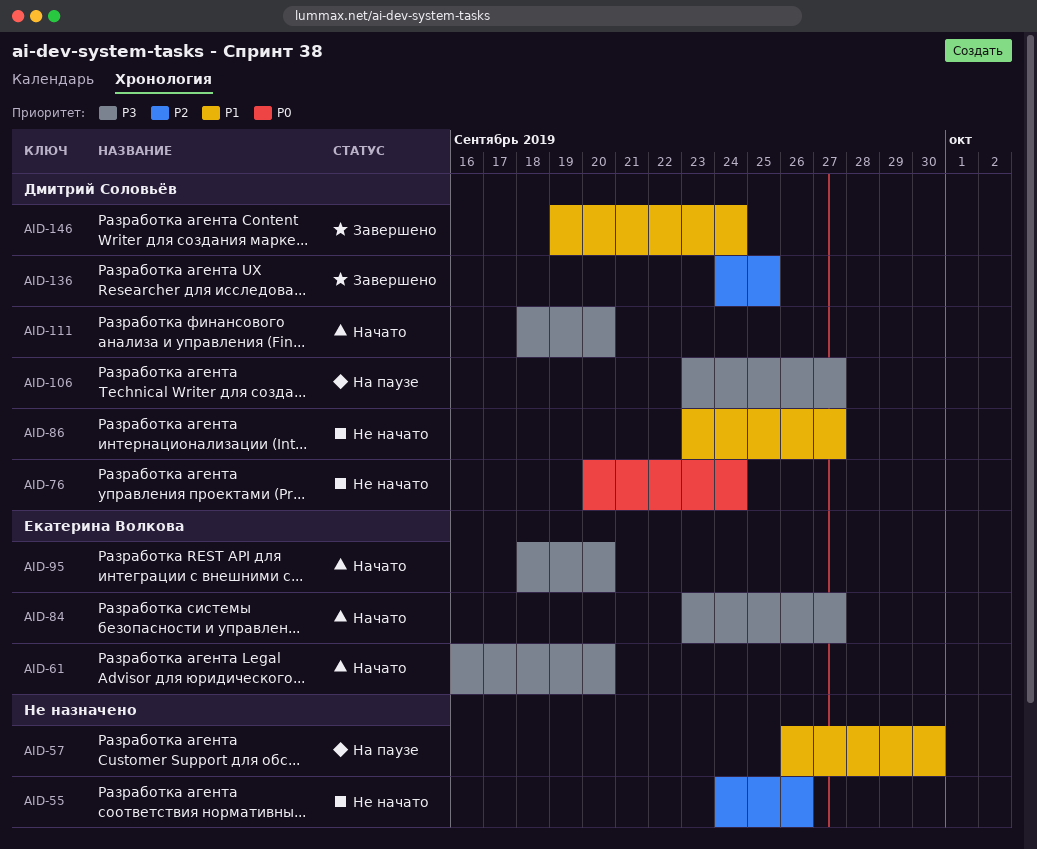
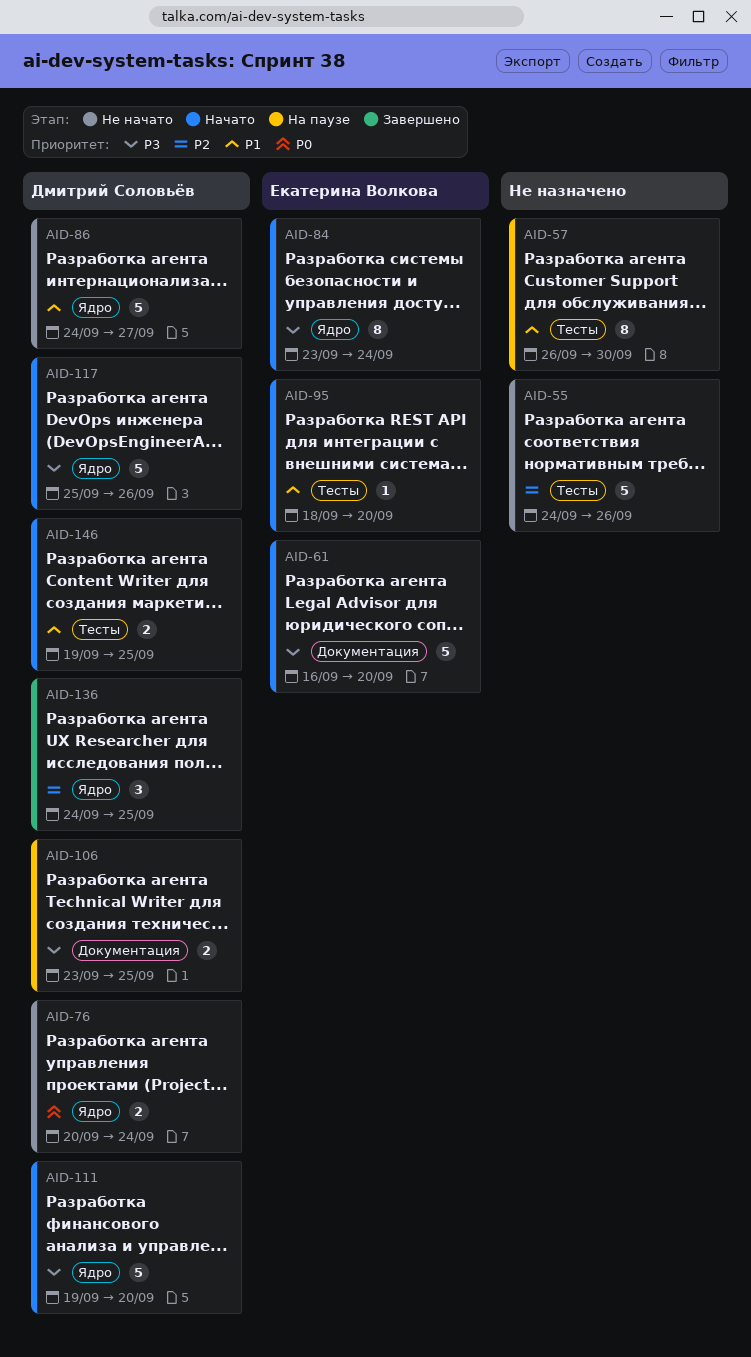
AID-84, due: Sep 27 -> Sep 24
AID-86, start: Sep 23 -> Sep 24
AID-95, priority: P3 -> P1
AID-106, due: Sep 27 -> Sep 25
AID-111, start: Sep 18 -> Sep 19
AID-117: none -> present
AID-146, status: Завершено -> Начато
AID-146, due: Sep 24 -> Sep 25

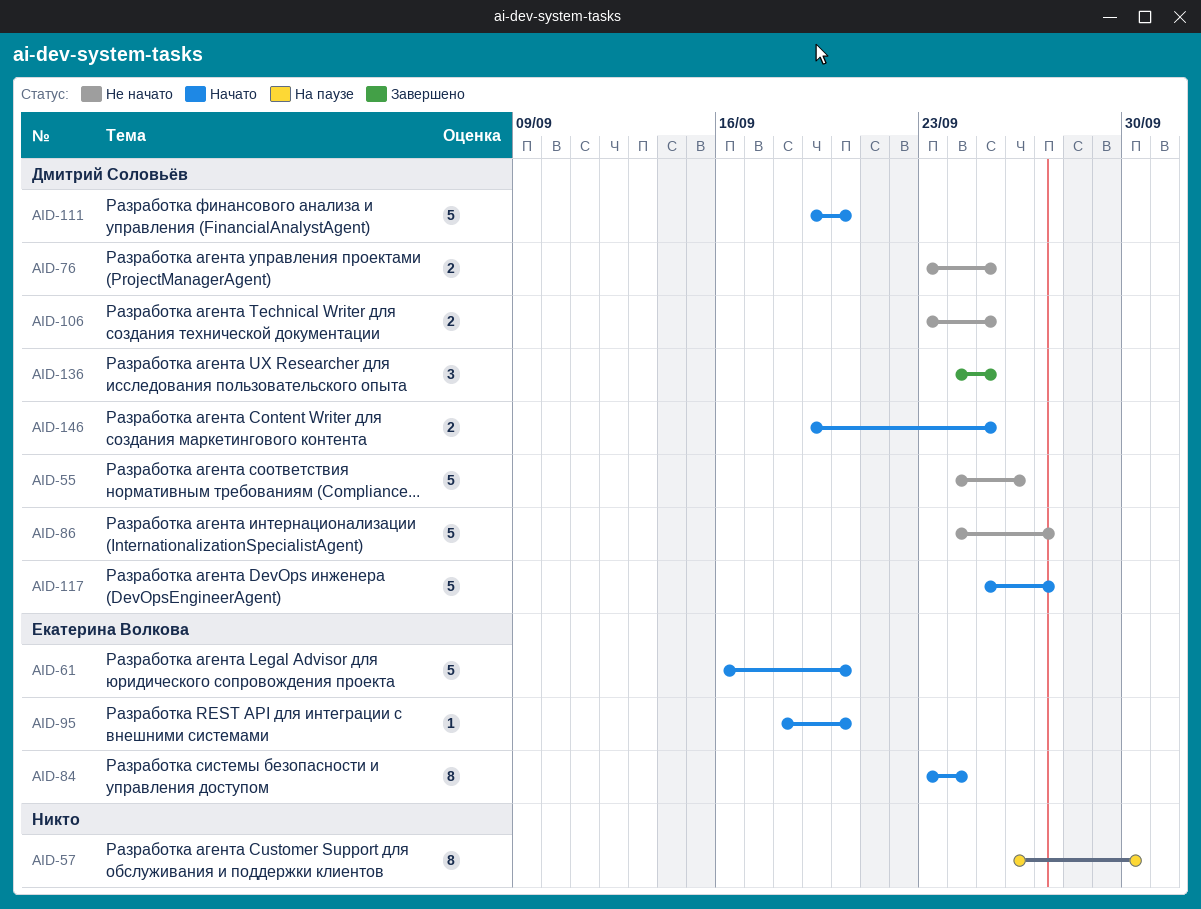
AID-55, owner: none -> Дмитрий Соловьёв
AID-76, start: Sep 20 -> Sep 23
AID-76, due: Sep 24 -> Sep 25
AID-106, status: На паузе -> Не начато
AID-117, due: Sep 26 -> Sep 27

